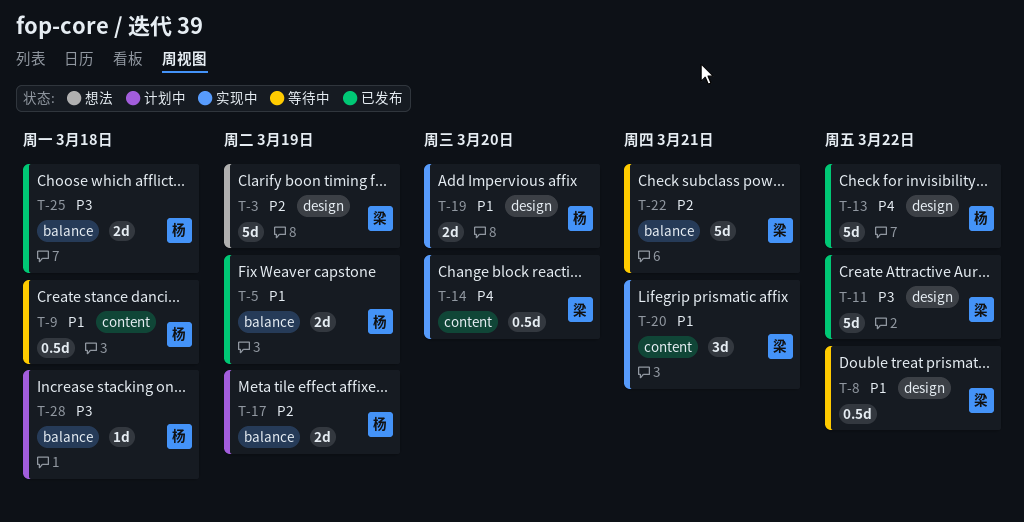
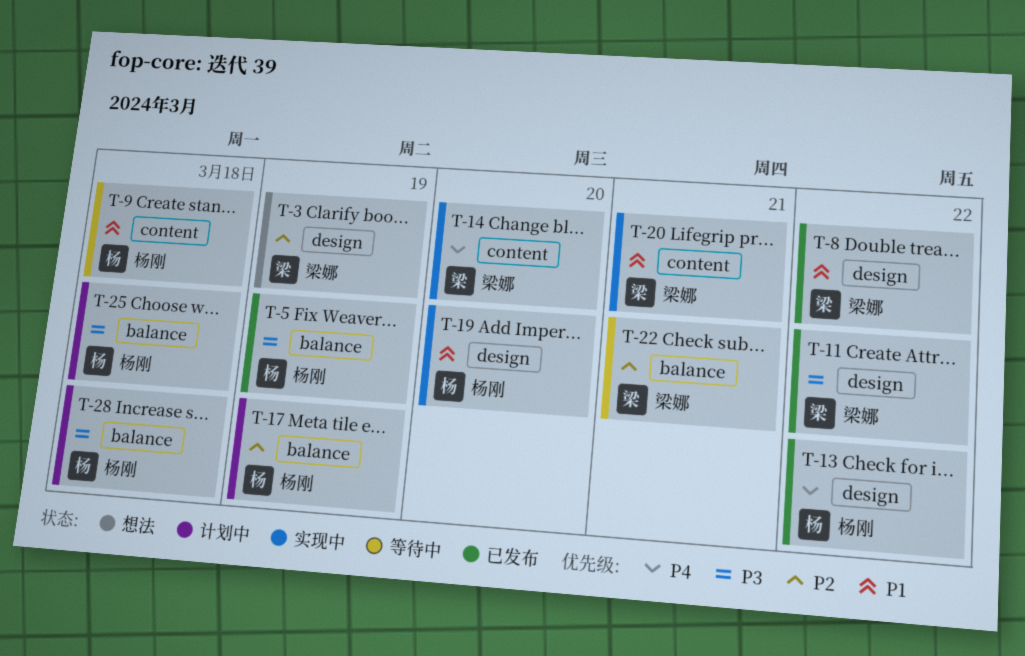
T-5, priority: P1 -> P3
T-8, status: 等待中 -> 已发布
T-25, status: 已发布 -> 计划中

